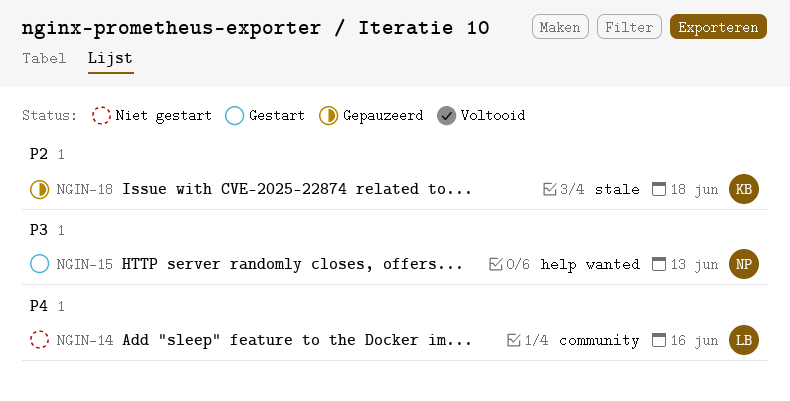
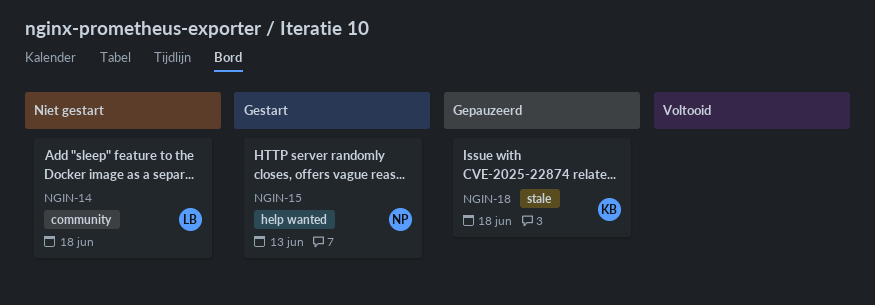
NGIN-14, due: Jun 16 -> Jun 18

